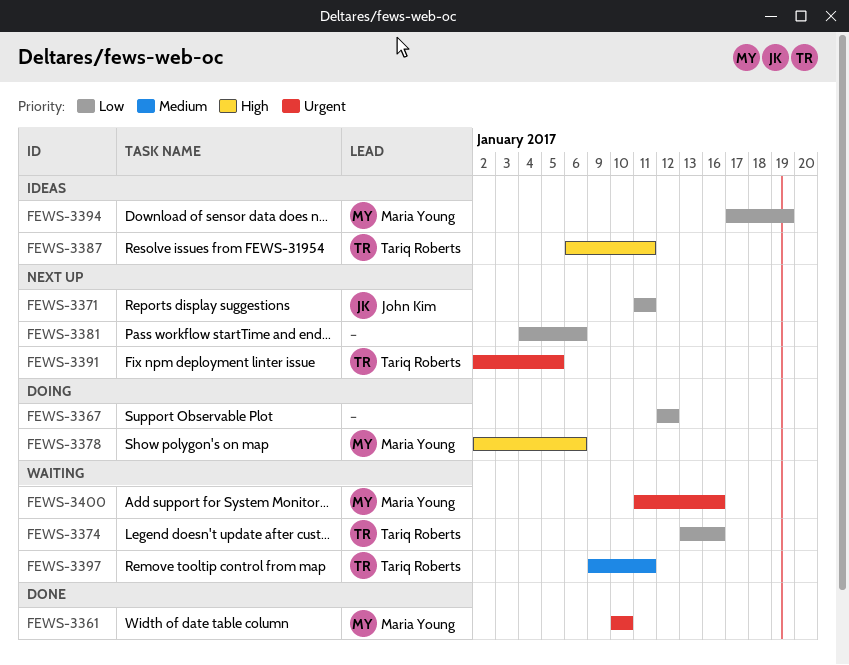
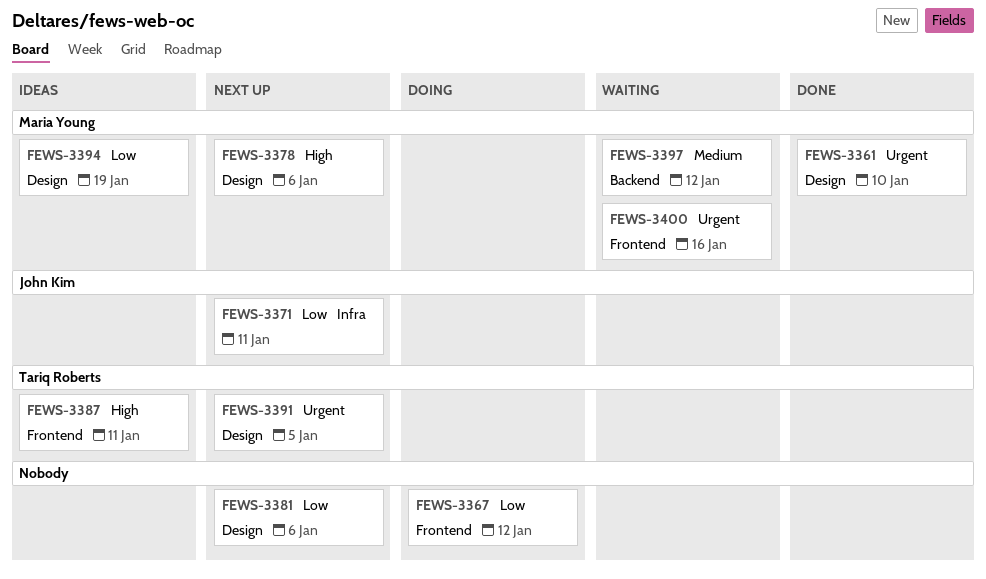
FEWS-3374: present -> none
FEWS-3378, status: Doing -> Next up
FEWS-3397, owner: Tariq Roberts -> Maria Young
FEWS-3397, due: Jan 11 -> Jan 12

